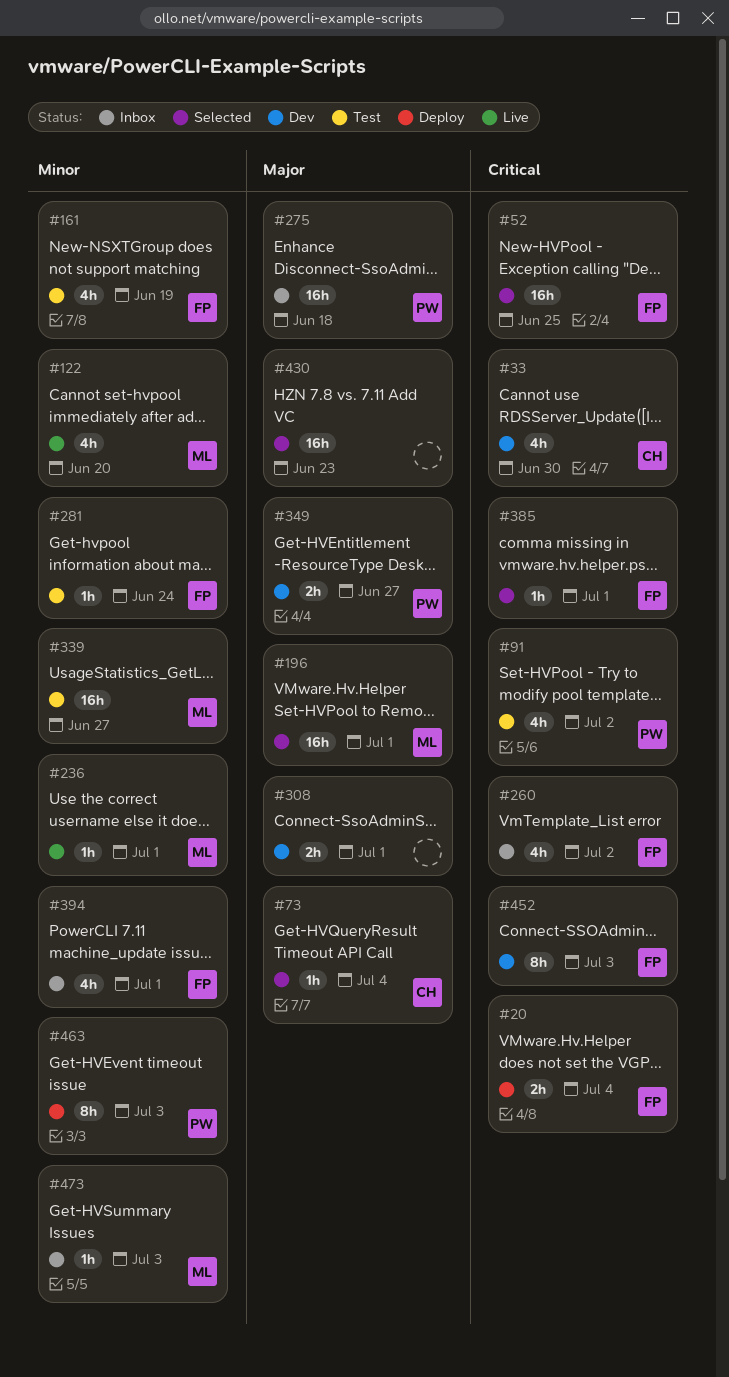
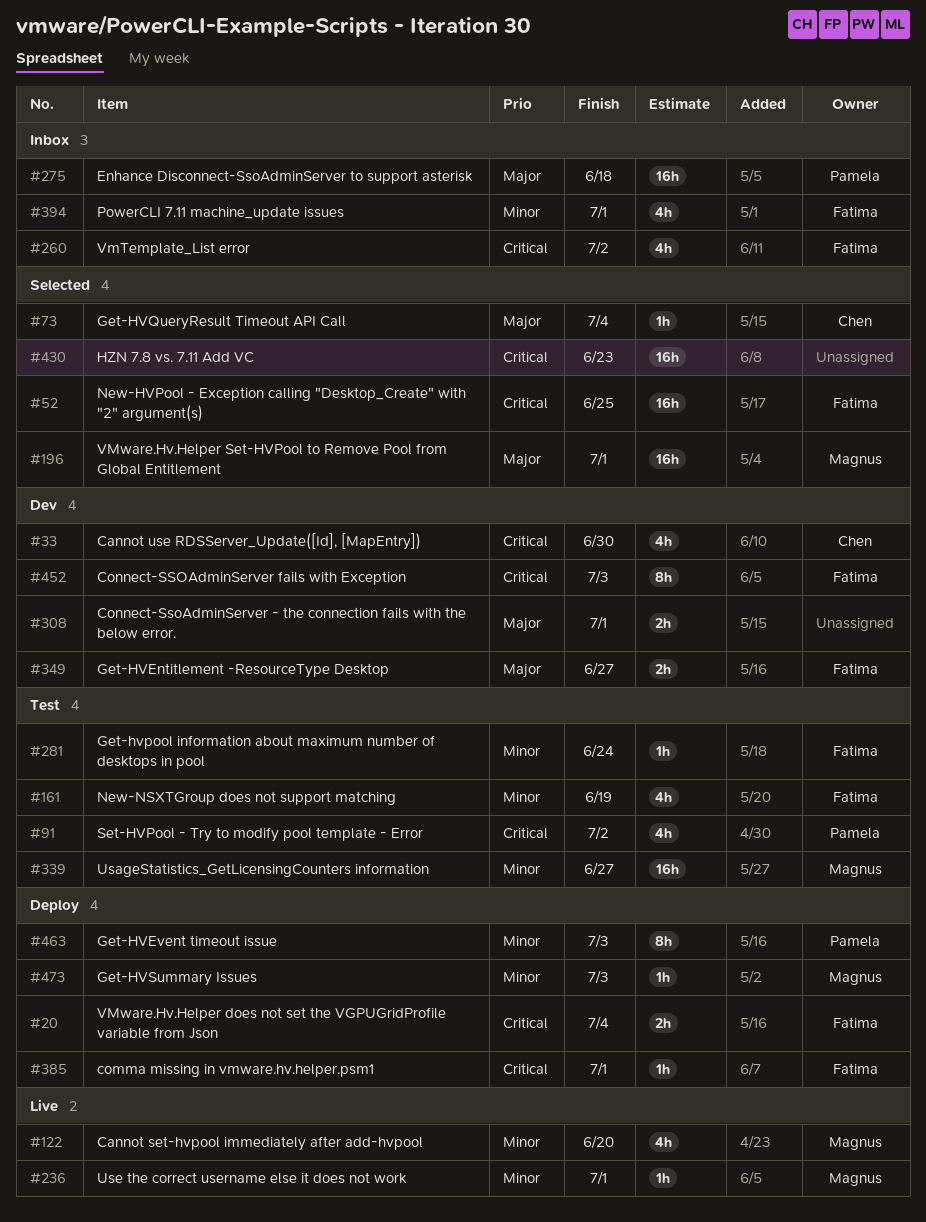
#349, owner: Pamela -> Fatima
#385, status: Selected -> Deploy
#430, priority: Major -> Critical
#473, status: Inbox -> Deploy

